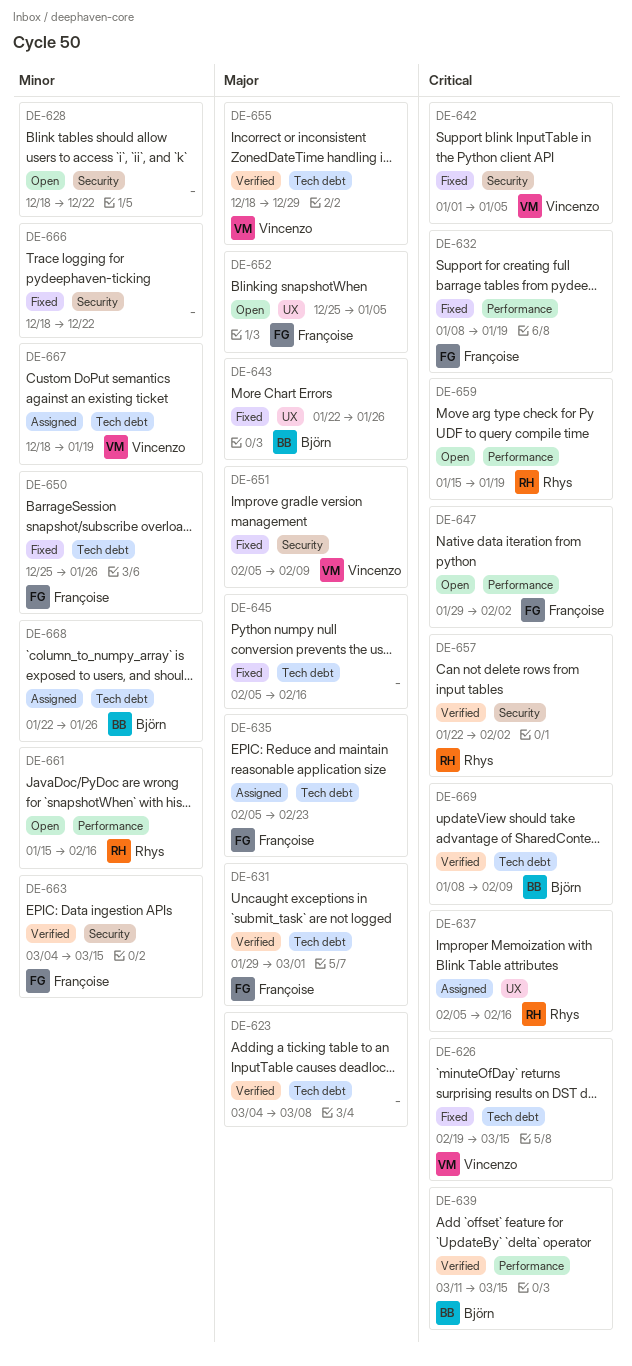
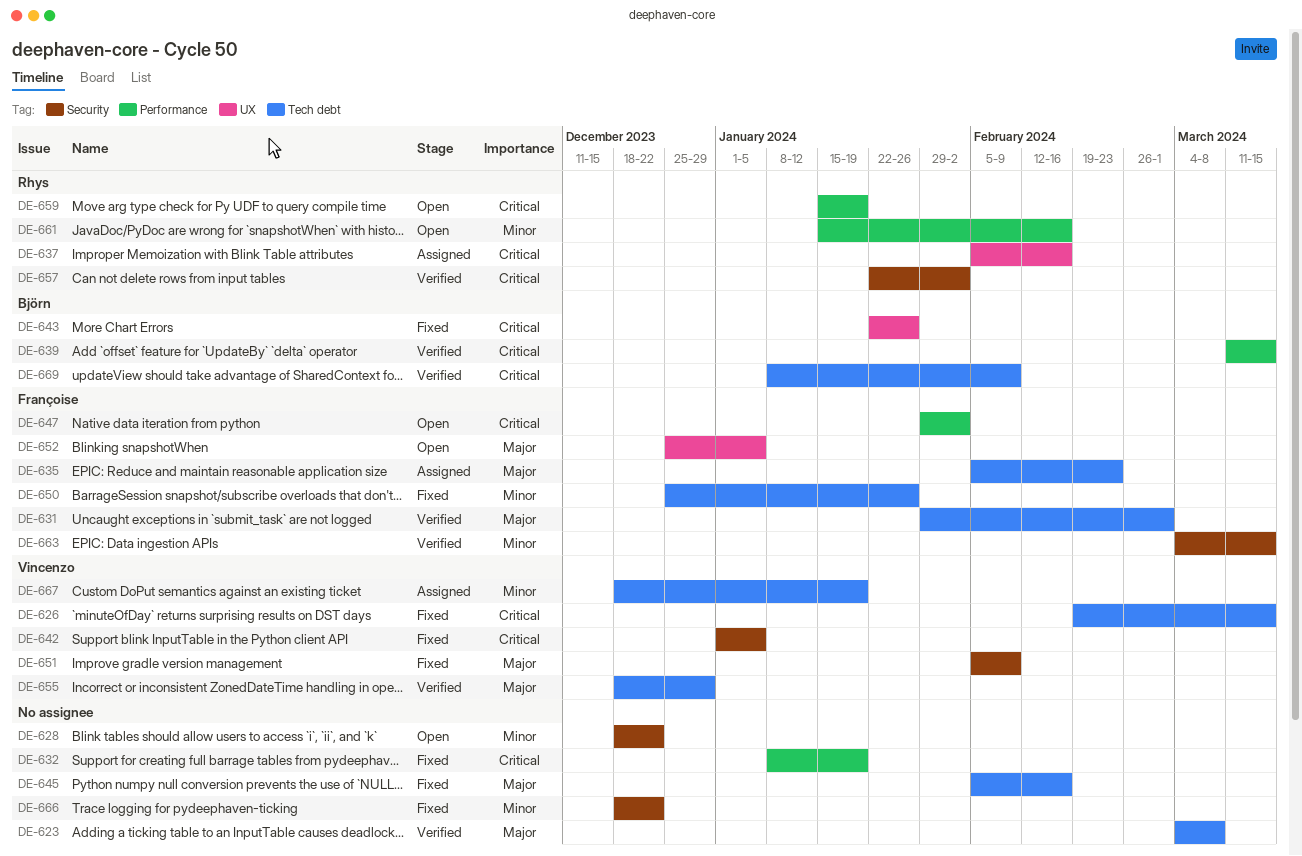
DE-632, owner: Françoise -> none
DE-643, priority: Major -> Critical
DE-668: present -> none

